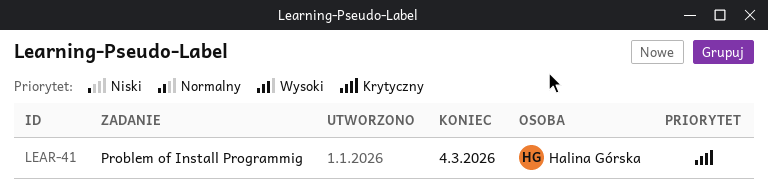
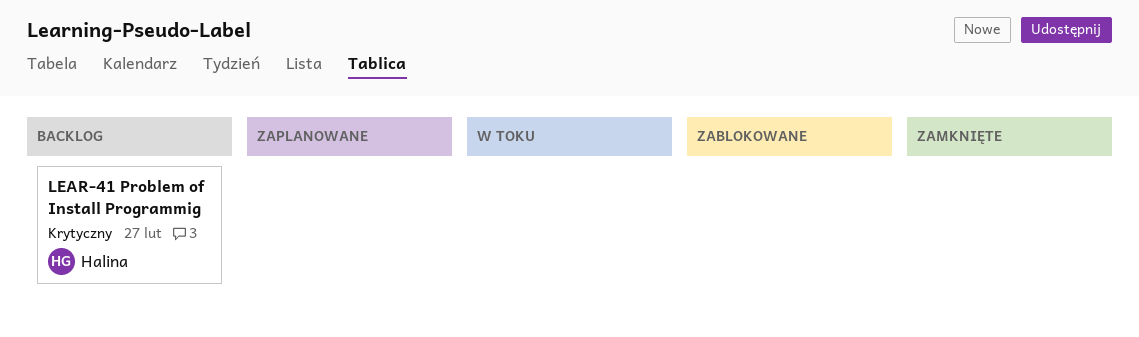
LEAR-41, due: Mar 4 -> Feb 27

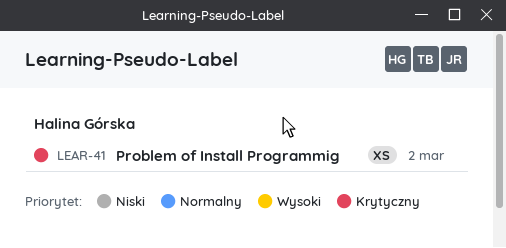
LEAR-41, due: Feb 27 -> Mar 2

